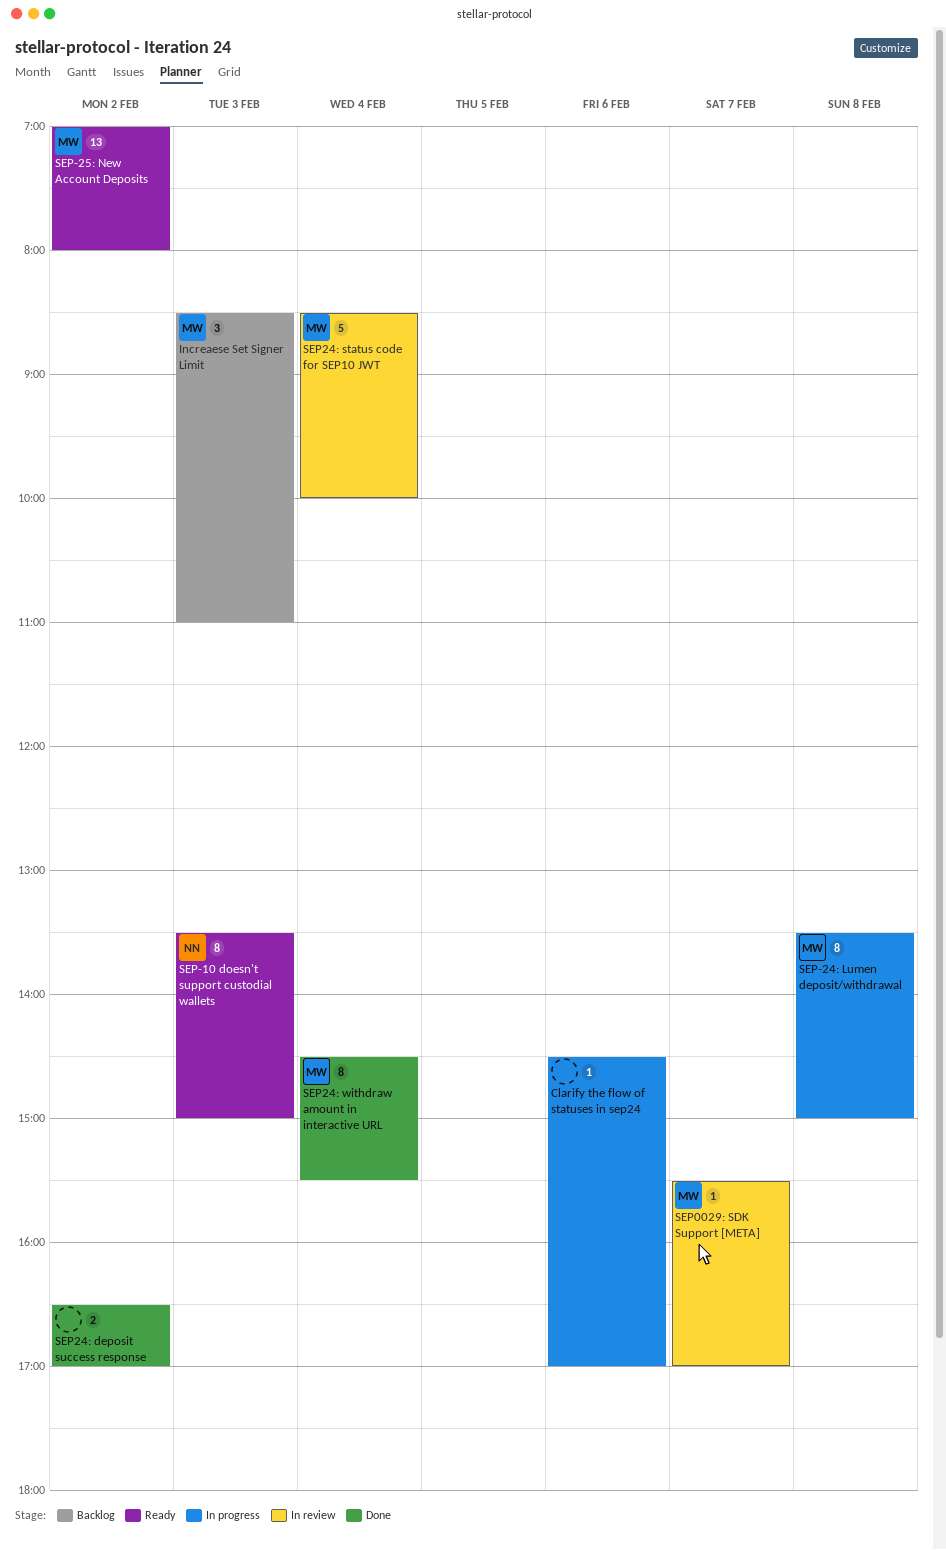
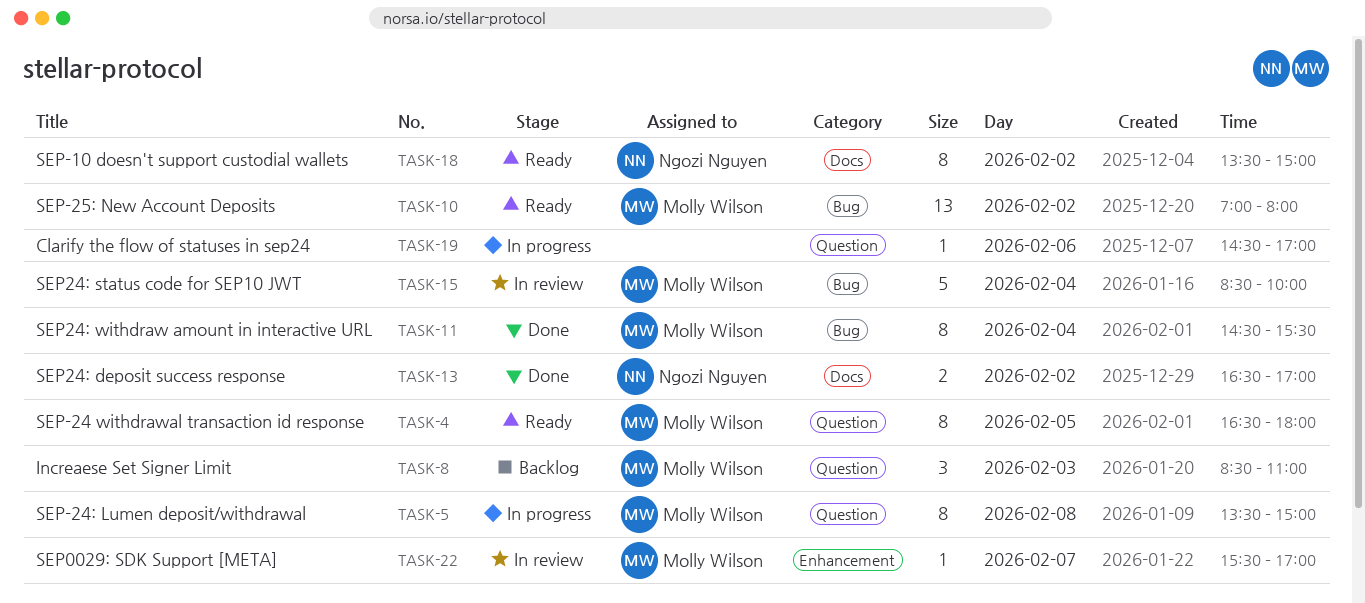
SEP-10 doesn't support custodial wallets, day: Feb 3 -> Feb 2
SEP-24 withdrawal transaction id response: none -> present
SEP24: deposit success response, owner: none -> Ngozi Nguyen

